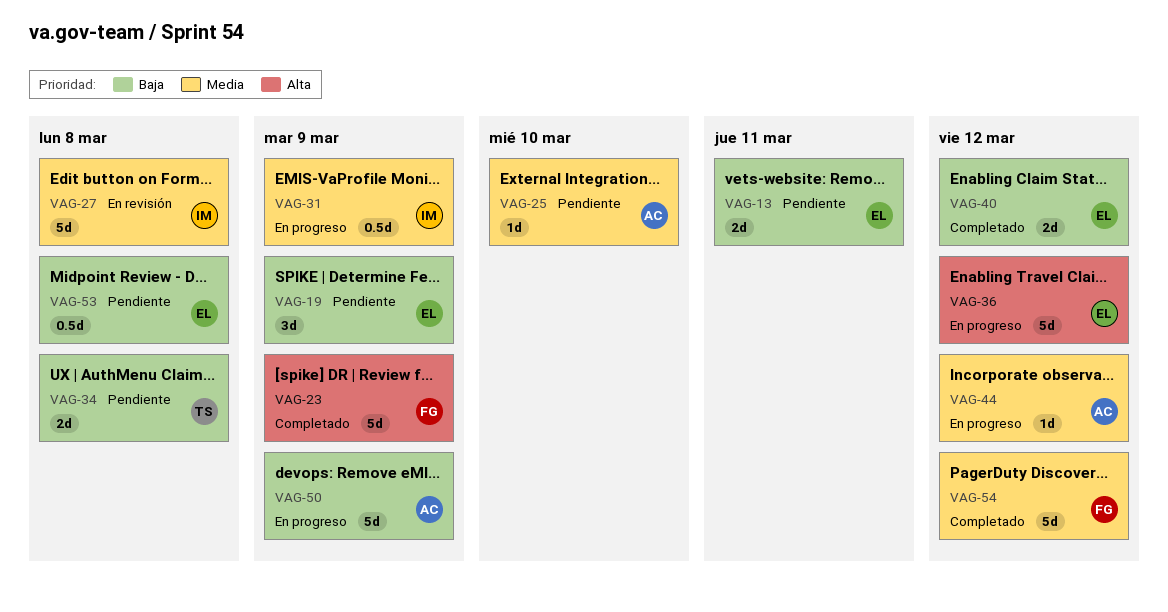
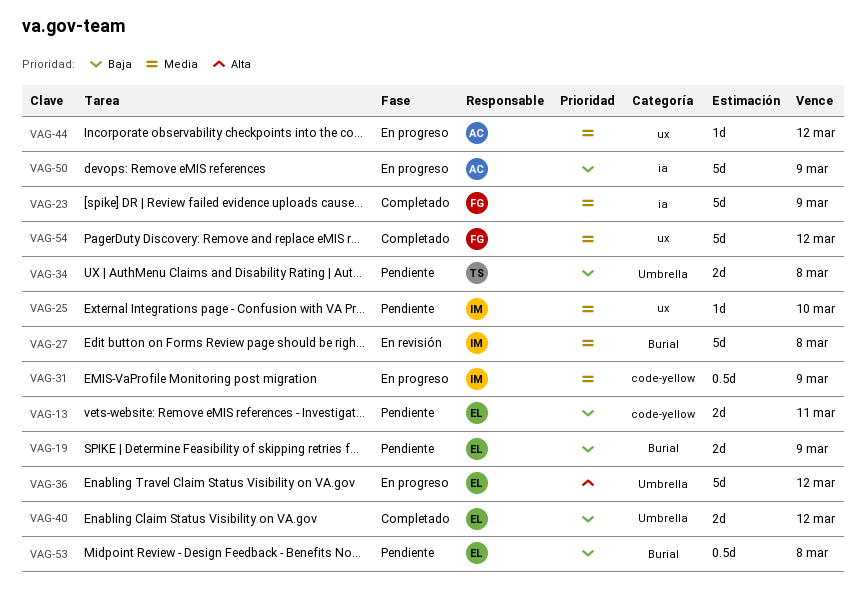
VAG-19, estimate: 3d -> 2d
VAG-23, priority: Alta -> Media
VAG-25, owner: AC -> IM

